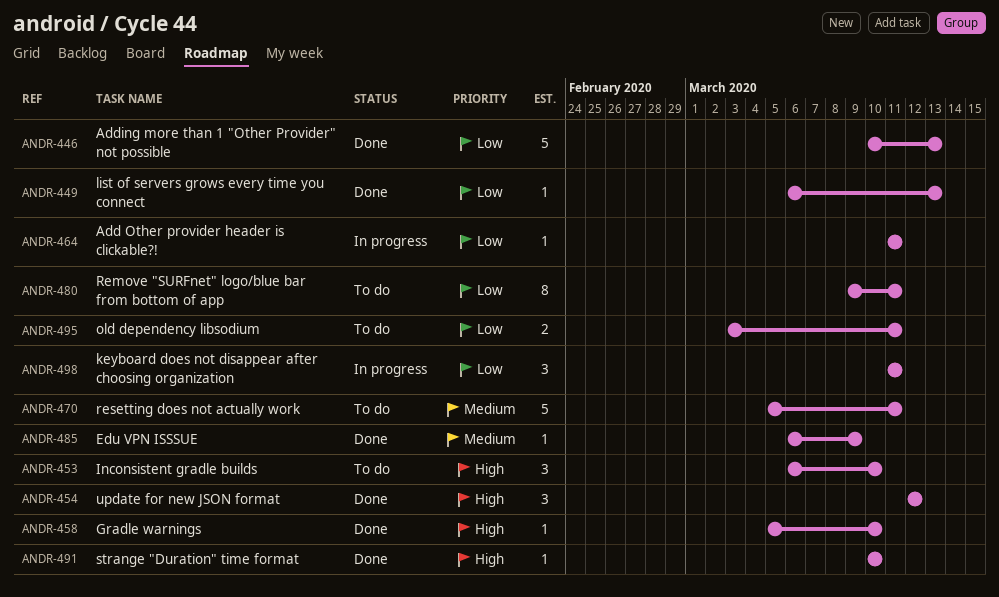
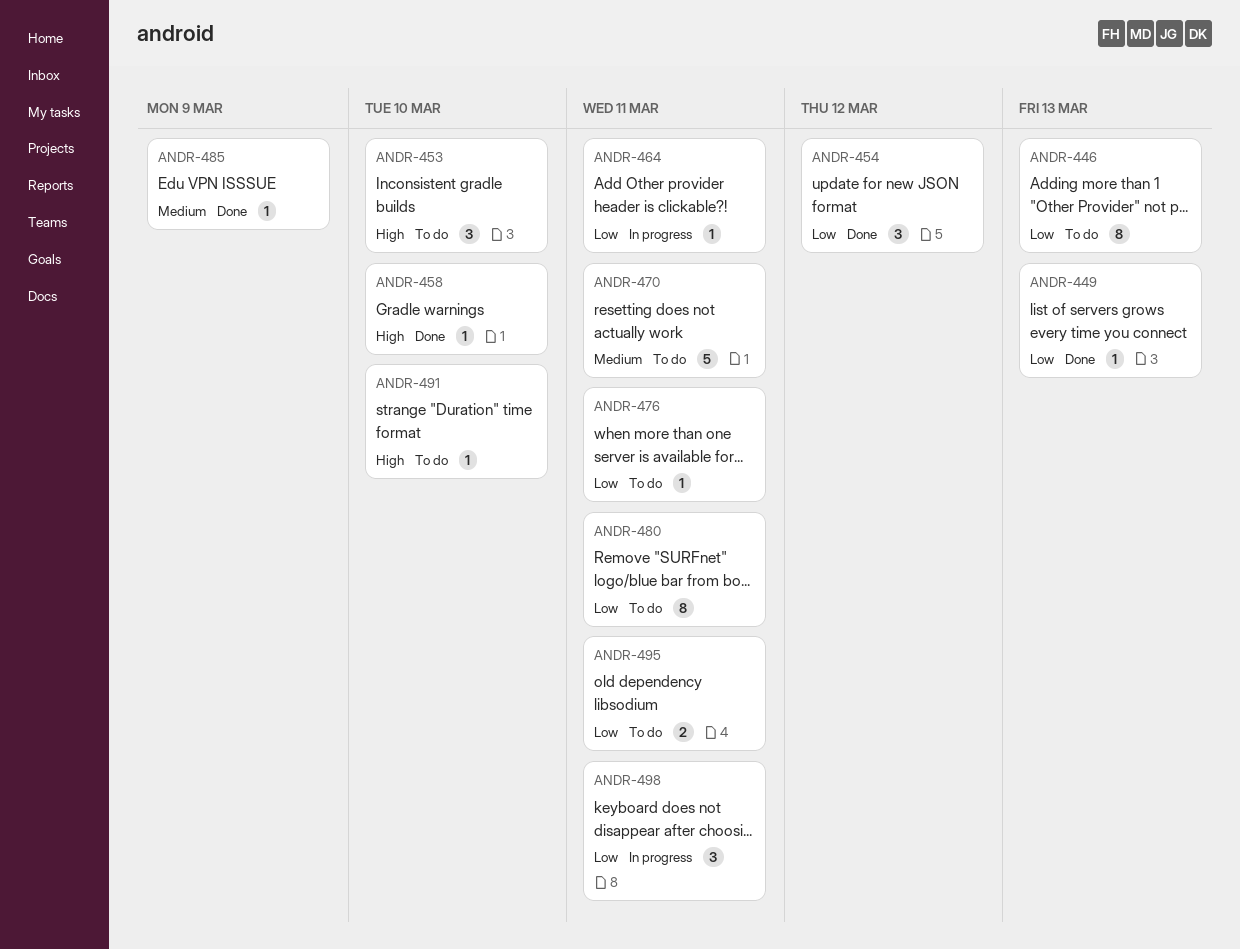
ANDR-446, status: Done -> To do
ANDR-446, estimate: 5 -> 8
ANDR-454, priority: High -> Low
ANDR-476: none -> present
ANDR-491, status: Done -> To do

